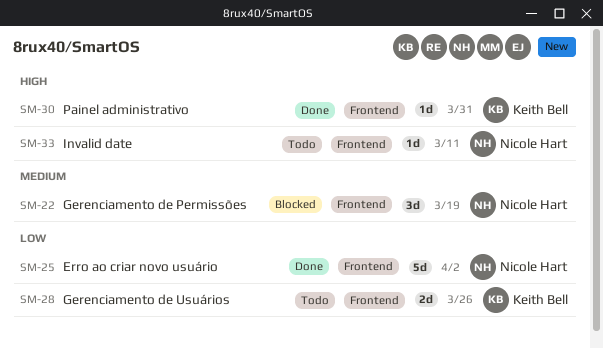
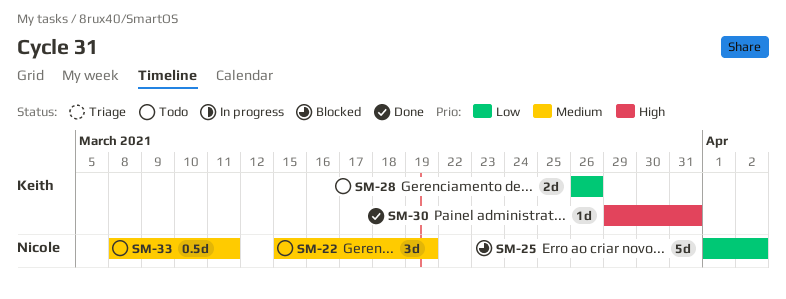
SM-22, status: Blocked -> Todo
SM-25, status: Done -> Blocked
SM-33, priority: High -> Medium
SM-33, estimate: 1d -> 0.5d

